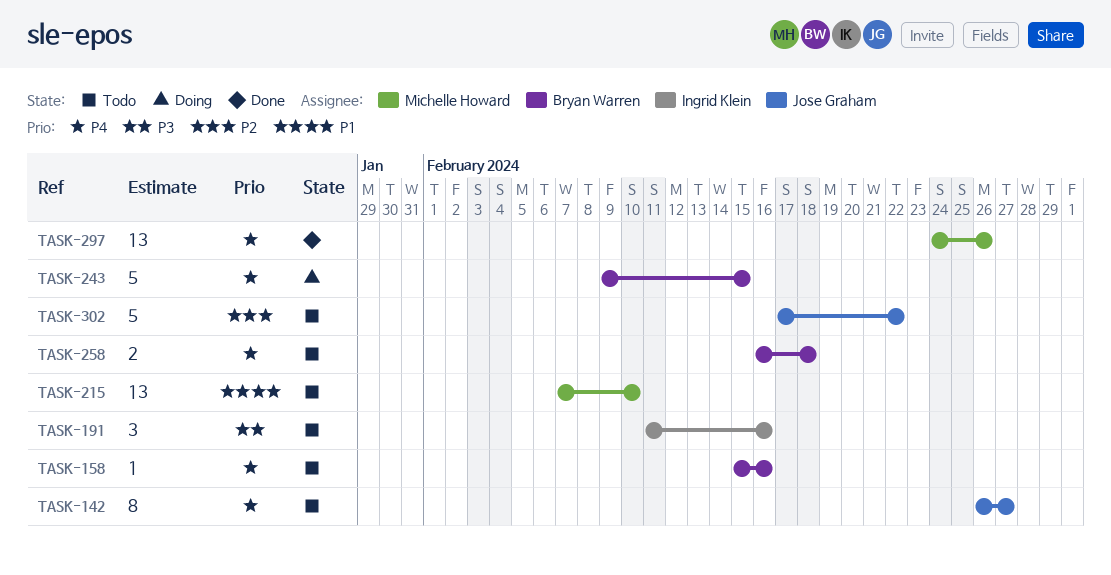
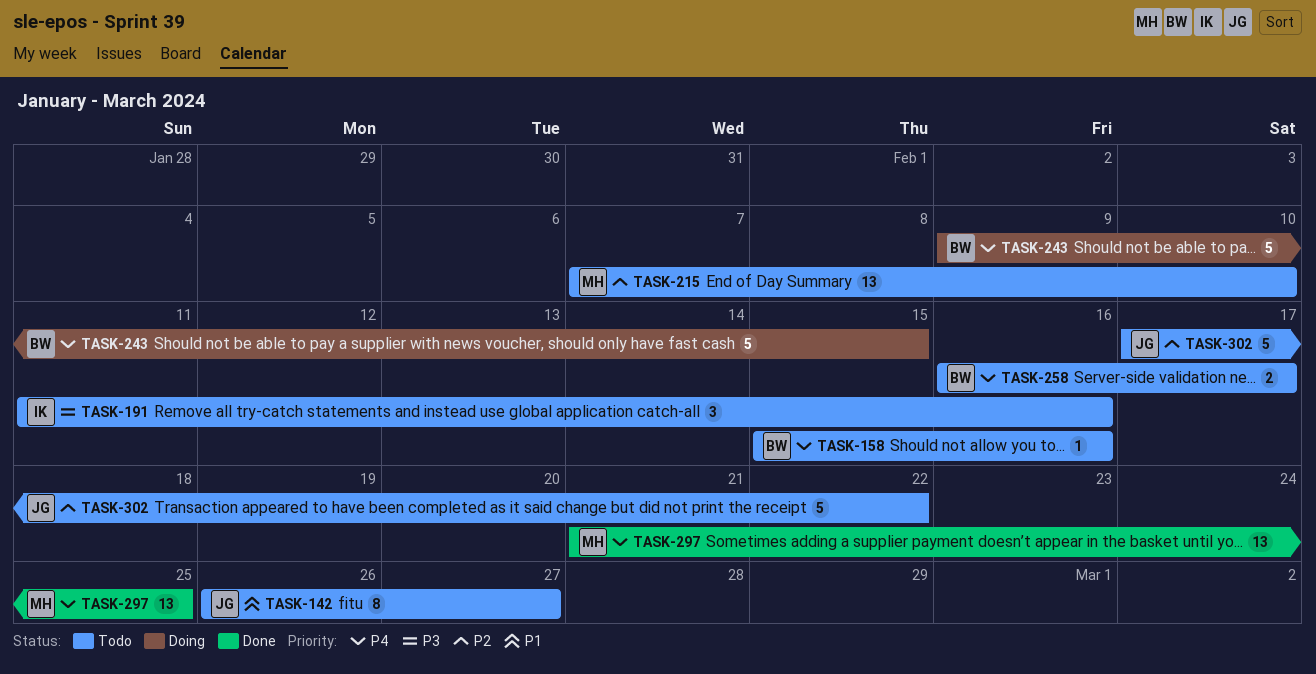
TASK-142, priority: P4 -> P1
TASK-215, priority: P1 -> P2
TASK-258, due: Feb 18 -> Feb 17
TASK-297, start: Feb 24 -> Feb 21
TASK-297, due: Feb 26 -> Feb 25

